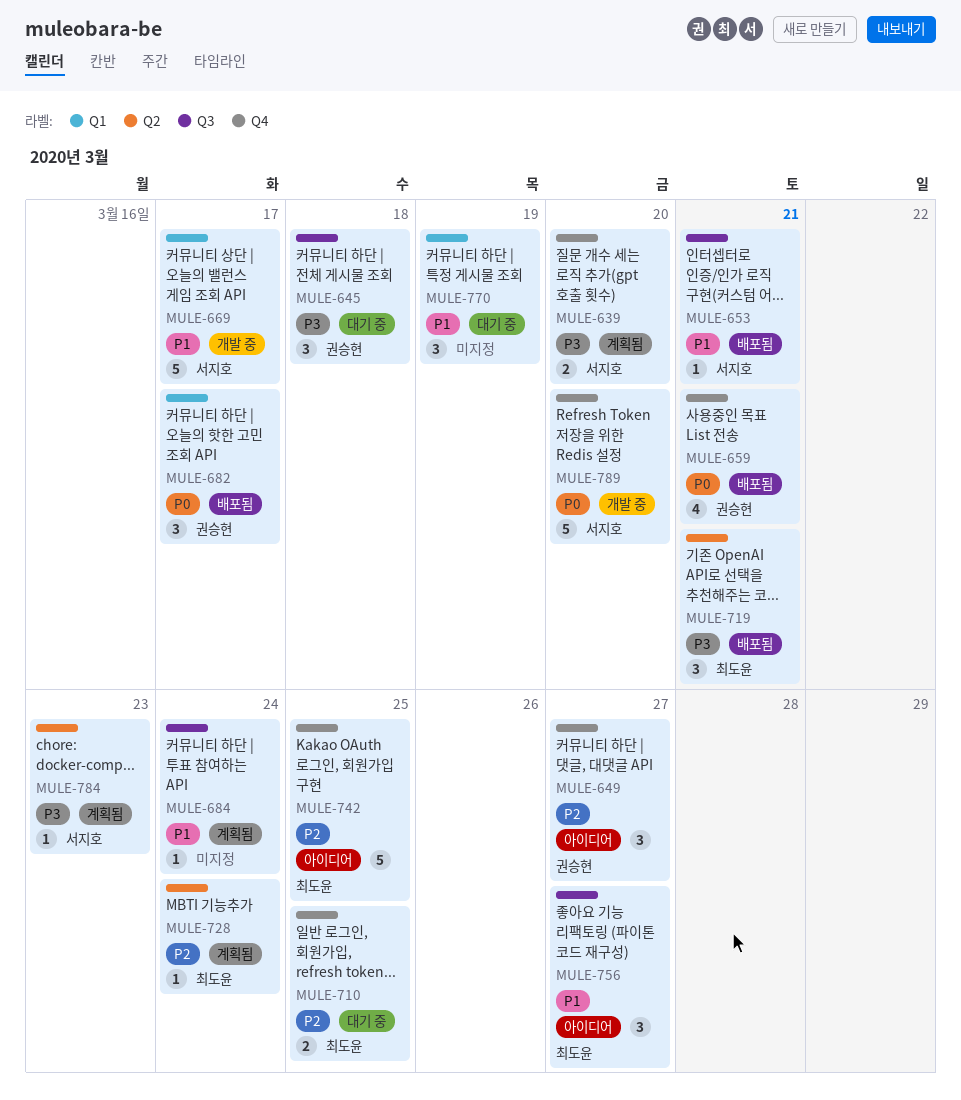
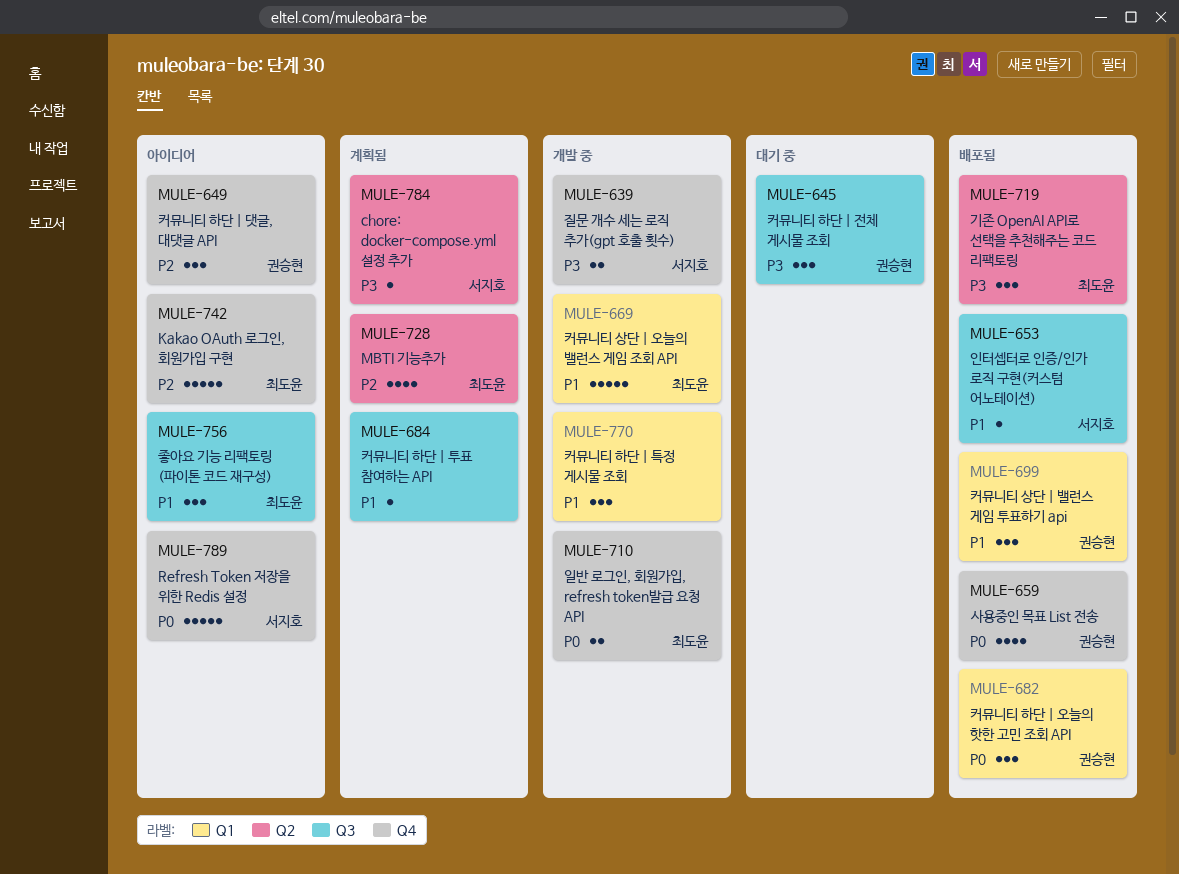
MULE-639, status: 계획됨 -> 개발 중
MULE-669, owner: 서지호 -> 최도윤
MULE-699: none -> present
MULE-710, status: 대기 중 -> 개발 중
MULE-710, priority: P2 -> P0
MULE-728, estimate: 1 -> 4
MULE-770, status: 대기 중 -> 개발 중
MULE-789, status: 개발 중 -> 아이디어

